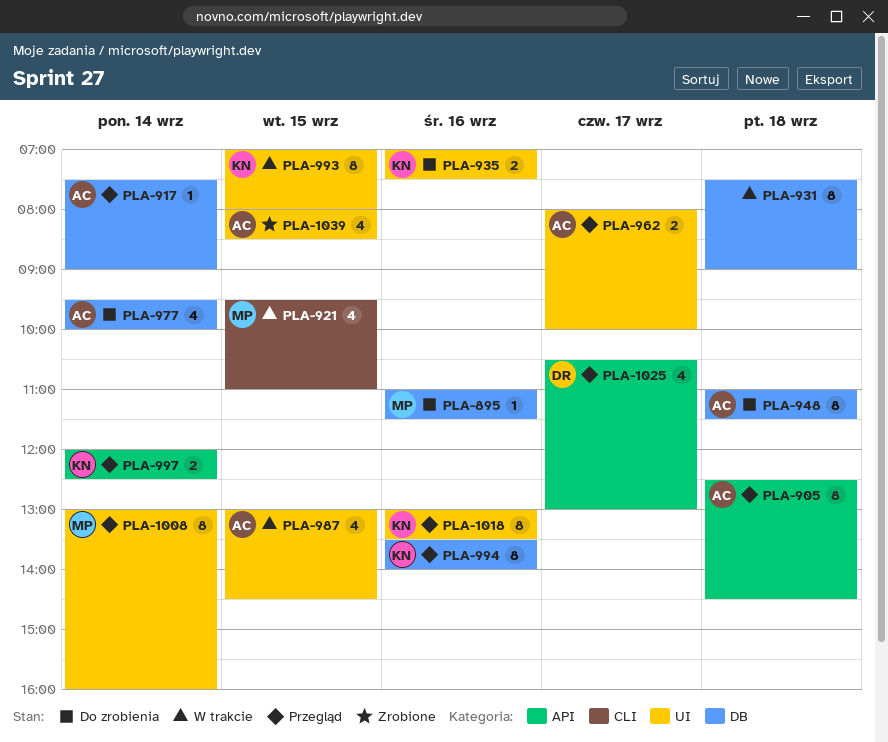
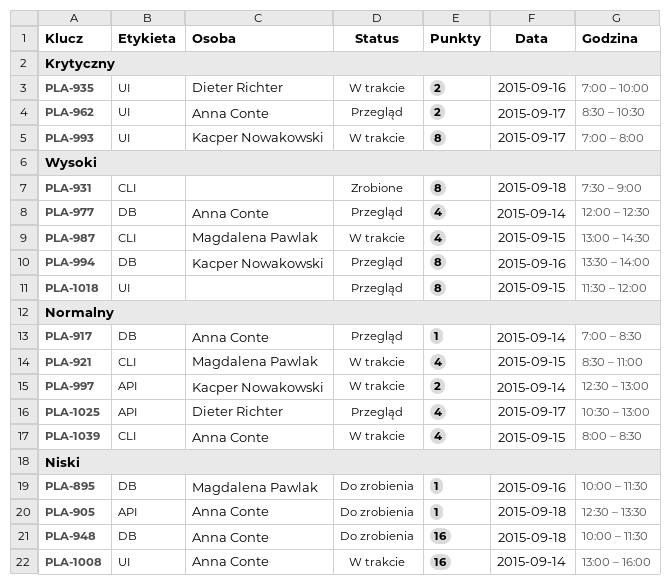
PLA-895, begins: 11:00 -> 10:00
PLA-905, status: Przegląd -> Do zrobienia
PLA-905, estimate: 8 -> 1
PLA-905, ends: 14:30 -> 13:30
PLA-917, begins: 07:30 -> 07:00
PLA-917, ends: 09:00 -> 08:30
PLA-921, begins: 09:30 -> 08:30
PLA-931, status: W trakcie -> Zrobione
PLA-931, label: DB -> CLI
PLA-935, status: Do zrobienia -> W trakcie
PLA-935, owner: Kacper Nowakowski -> Dieter Richter
PLA-935, ends: 07:30 -> 10:00
PLA-948, estimate: 8 -> 16
PLA-948, begins: 11:00 -> 10:00
PLA-962, begins: 08:00 -> 08:30
PLA-962, ends: 10:00 -> 10:30
PLA-977, status: Do zrobienia -> Przegląd
PLA-977, begins: 09:30 -> 12:00
PLA-977, ends: 10:00 -> 12:30
PLA-987, owner: Anna Conte -> Magdalena Pawlak
PLA-987, label: UI -> CLI
PLA-993, day: Sep 15 -> Sep 17
PLA-997, status: Przegląd -> W trakcie
PLA-997, begins: 12:00 -> 12:30
PLA-997, ends: 12:30 -> 13:00
PLA-1008, status: Przegląd -> W trakcie
PLA-1008, owner: Magdalena Pawlak -> Anna Conte
PLA-1008, estimate: 8 -> 16
PLA-1018, owner: Kacper Nowakowski -> none
PLA-1018, day: Sep 16 -> Sep 15
PLA-1018, begins: 13:00 -> 11:30
PLA-1018, ends: 13:30 -> 12:00
PLA-1039, status: Zrobione -> W trakcie
PLA-1039, label: UI -> CLI

